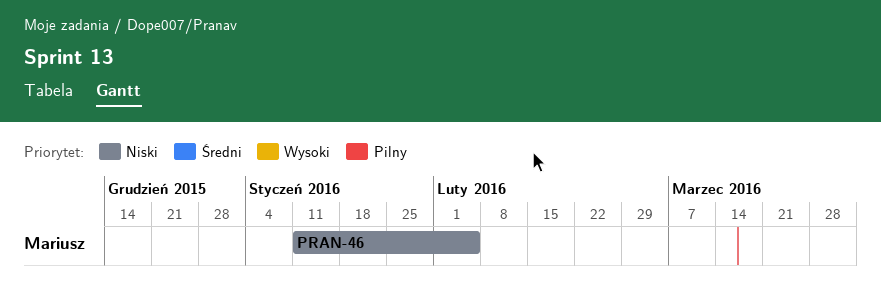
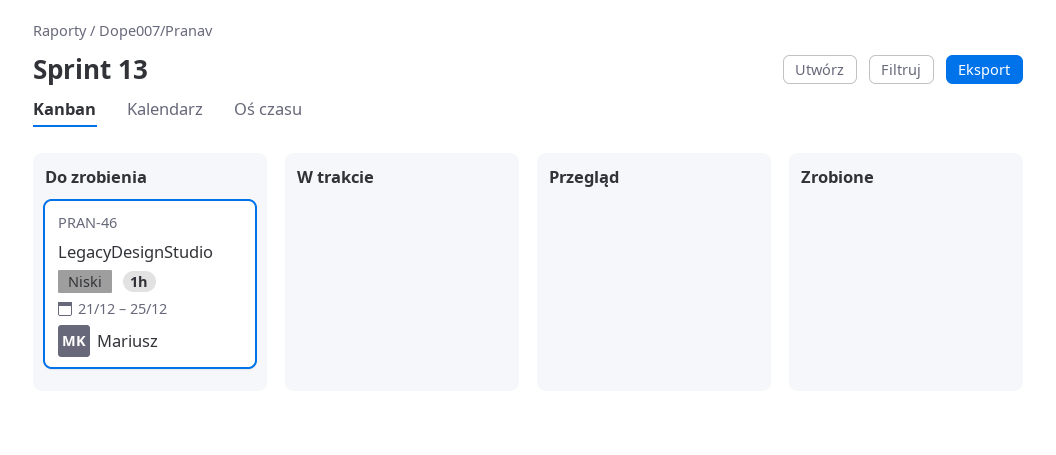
PRAN-46, start: Jan 11 -> Dec 21
PRAN-46, due: Feb 5 -> Dec 25

